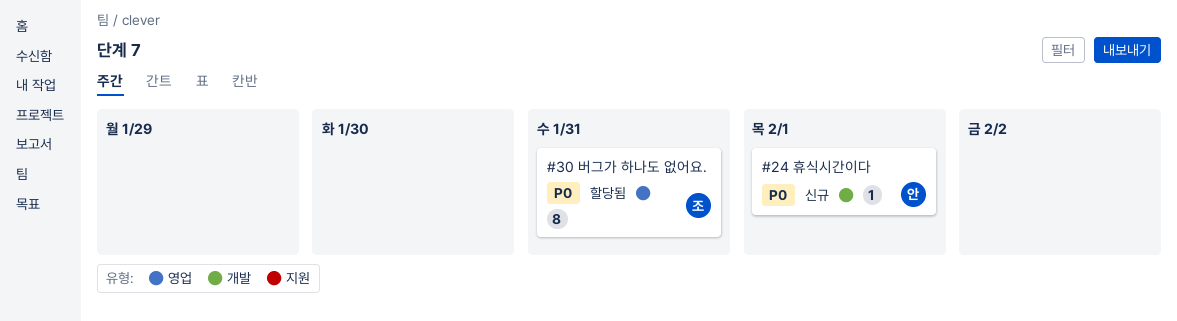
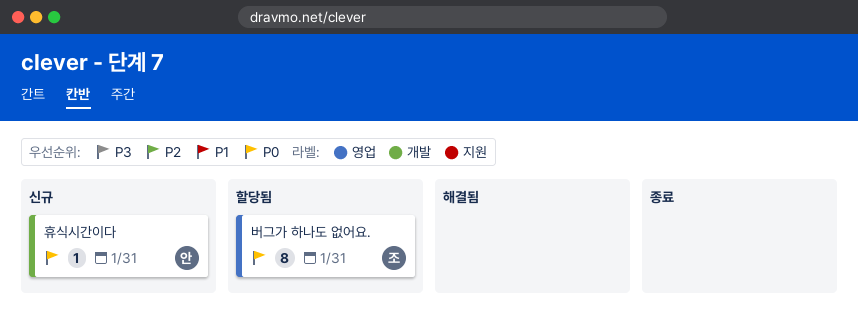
휴식시간이다, due: Feb 1 -> Jan 31

